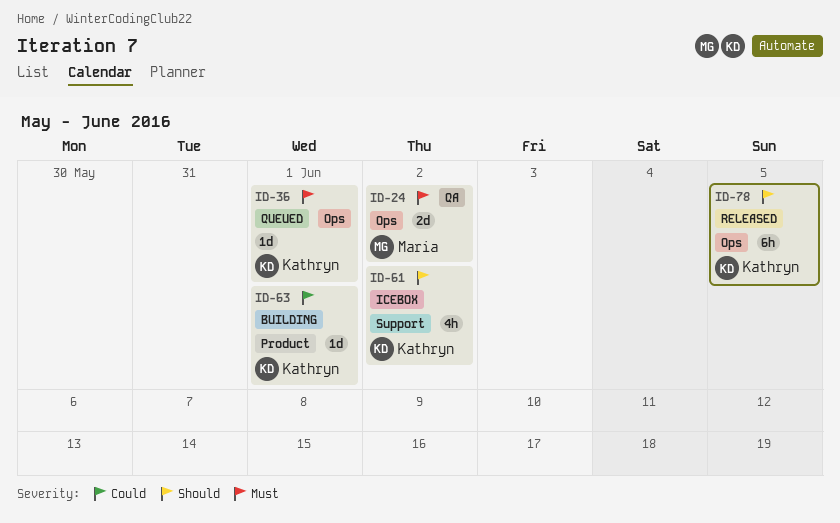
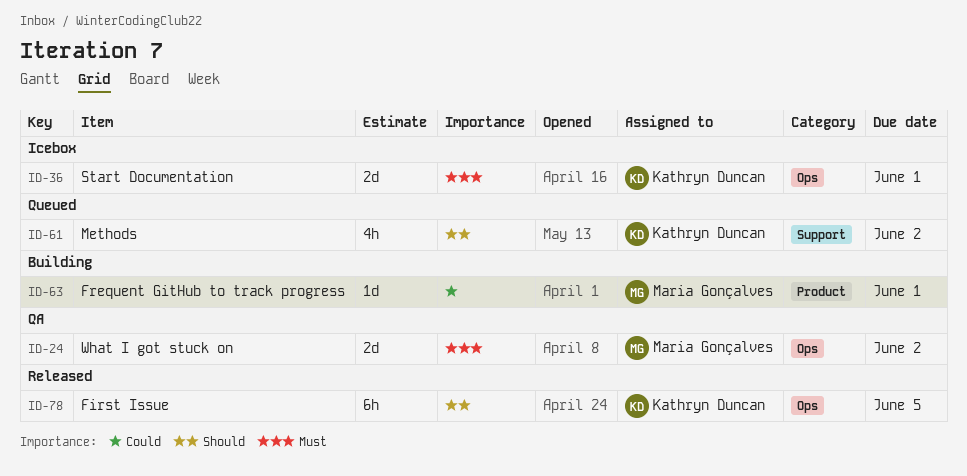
ID-36, status: Queued -> Icebox
ID-36, estimate: 1d -> 2d
ID-61, status: Icebox -> Queued
ID-63, owner: Kathryn Duncan -> Maria Gonçalves

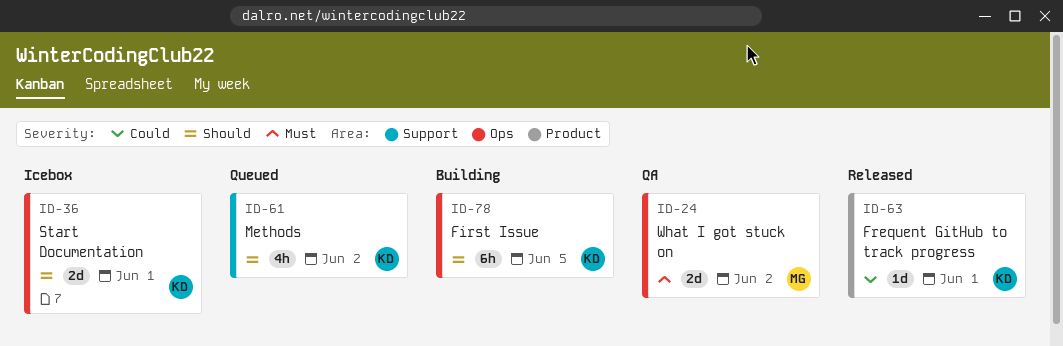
ID-36, priority: Must -> Should
ID-63, status: Building -> Released
ID-63, owner: Maria Gonçalves -> Kathryn Duncan
ID-78, status: Released -> Building

